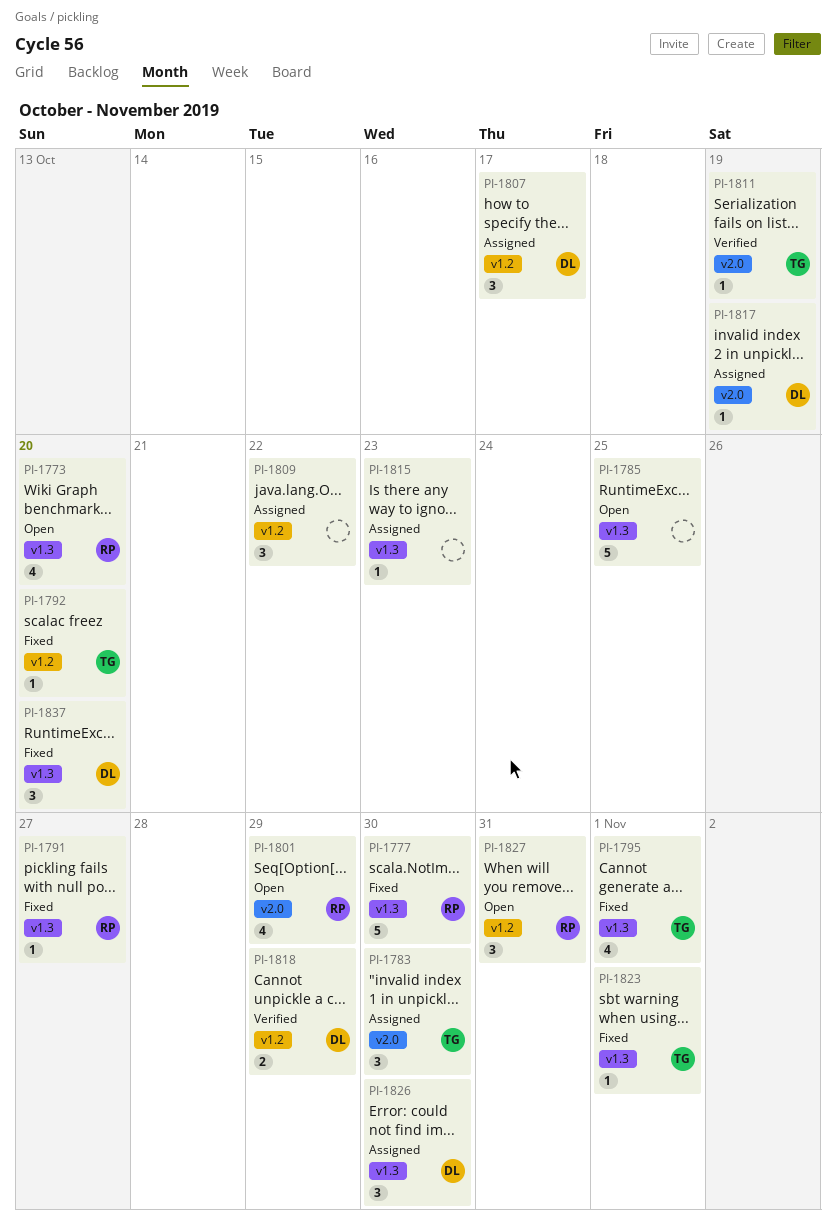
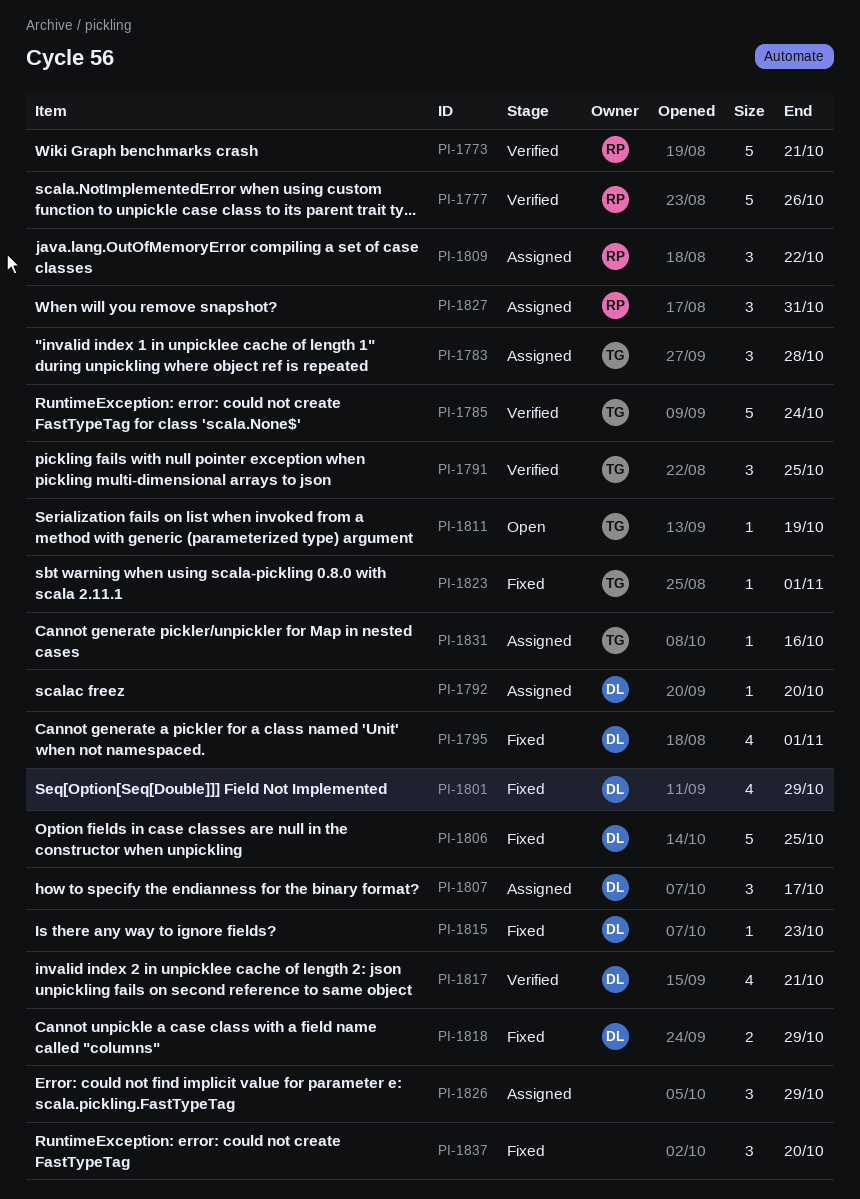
PI-1773, status: Open -> Verified
PI-1773, estimate: 4 -> 5
PI-1773, due: Oct 20 -> Oct 21
PI-1777, status: Fixed -> Verified
PI-1777, due: Oct 30 -> Oct 26
PI-1783, due: Oct 30 -> Oct 28
PI-1785, status: Open -> Verified
PI-1785, owner: none -> TG
PI-1785, due: Oct 25 -> Oct 24
PI-1791, status: Fixed -> Verified
PI-1791, owner: RP -> TG
PI-1791, estimate: 1 -> 3
PI-1791, due: Oct 27 -> Oct 25
PI-1792, status: Fixed -> Assigned
PI-1792, owner: TG -> DL
PI-1795, owner: TG -> DL
PI-1801, status: Open -> Fixed
PI-1801, owner: RP -> DL
PI-1806: none -> present
PI-1809, owner: none -> RP
PI-1811, status: Verified -> Open
PI-1815, status: Assigned -> Fixed
PI-1815, owner: none -> DL
PI-1817, status: Assigned -> Verified
PI-1817, estimate: 1 -> 4
PI-1817, due: Oct 19 -> Oct 21
PI-1818, status: Verified -> Fixed
PI-1826, owner: DL -> none
PI-1826, due: Oct 30 -> Oct 29
PI-1827, status: Open -> Assigned
PI-1831: none -> present
PI-1837, owner: DL -> none

